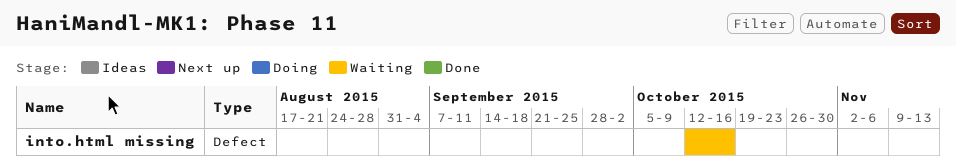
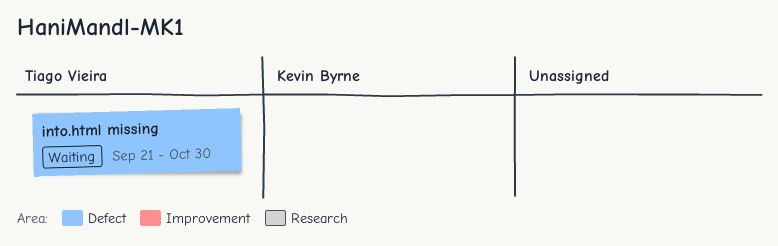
into.html missing, start: Oct 12 -> Sep 21
into.html missing, due: Oct 16 -> Oct 30

